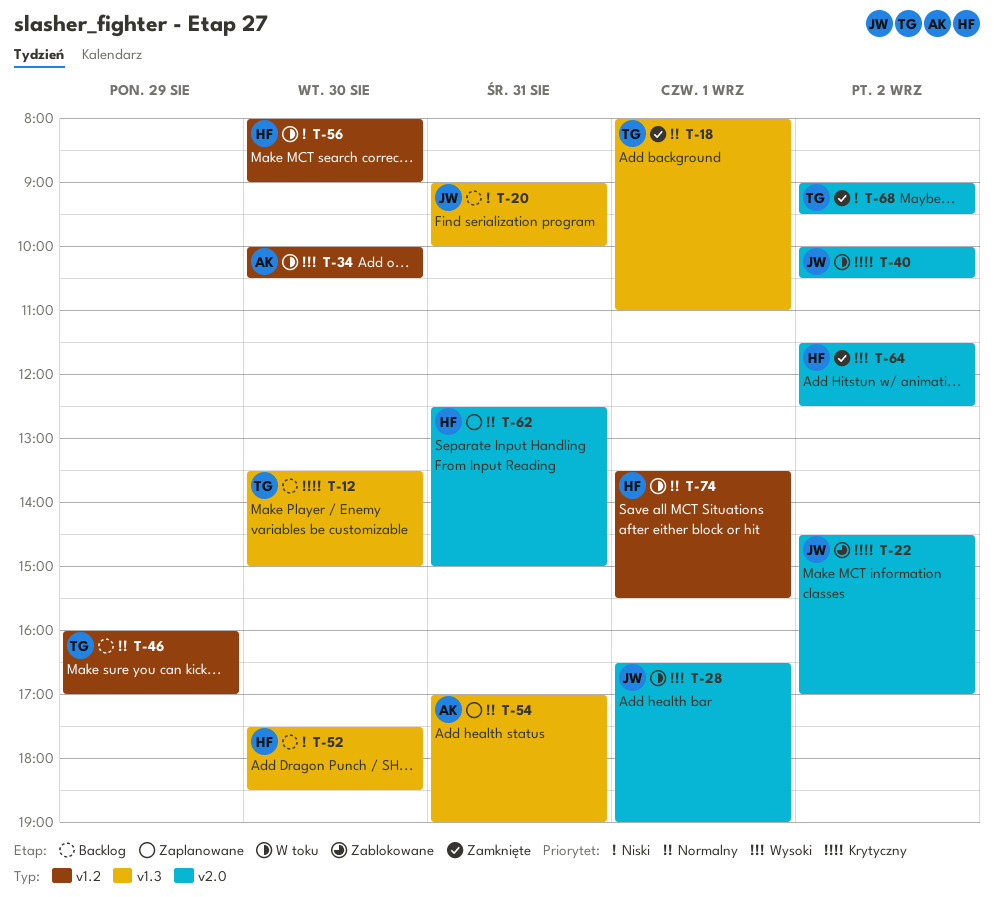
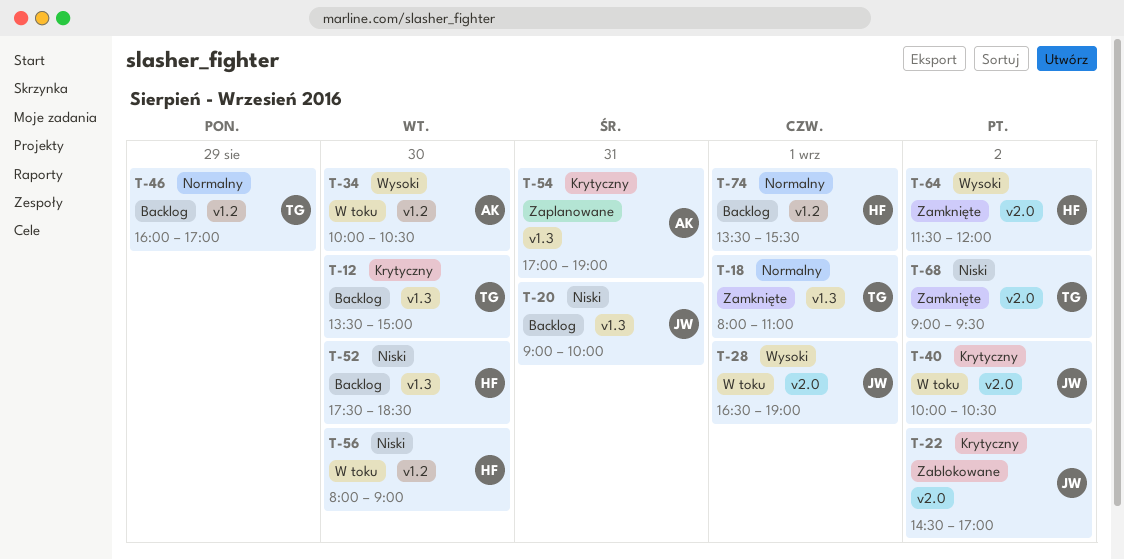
T-54, priority: Normalny -> Krytyczny
T-62: present -> none
T-64, ends: 12:30 -> 12:00
T-74, status: W toku -> Backlog

